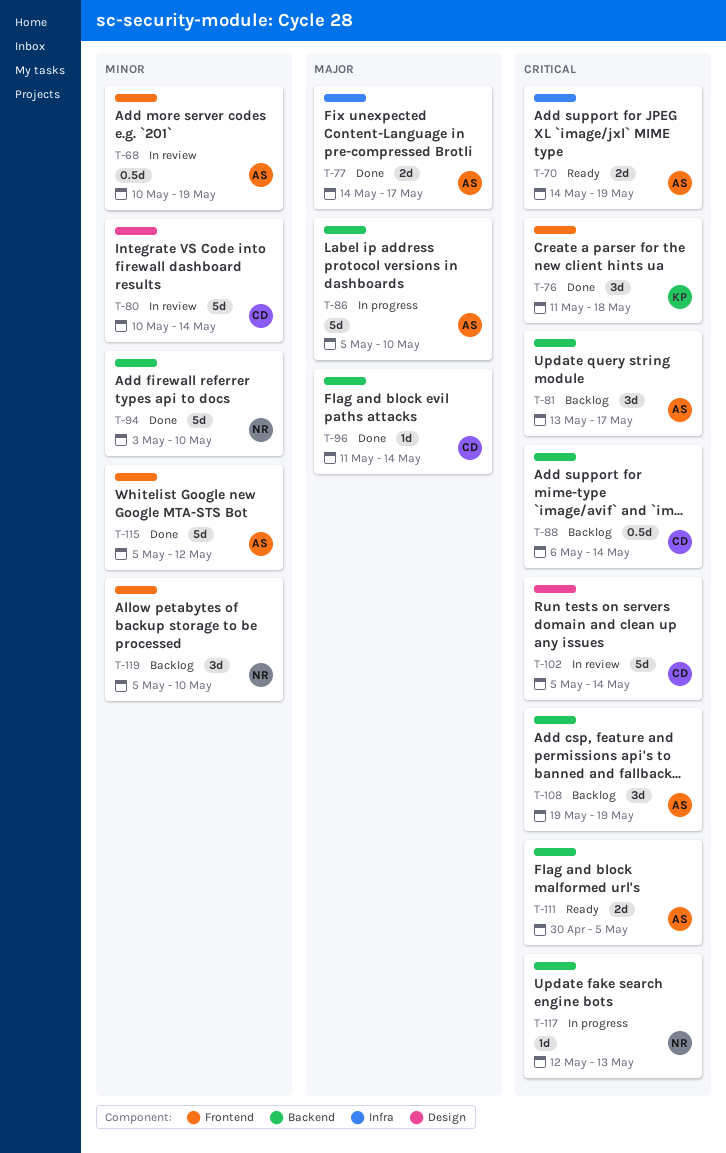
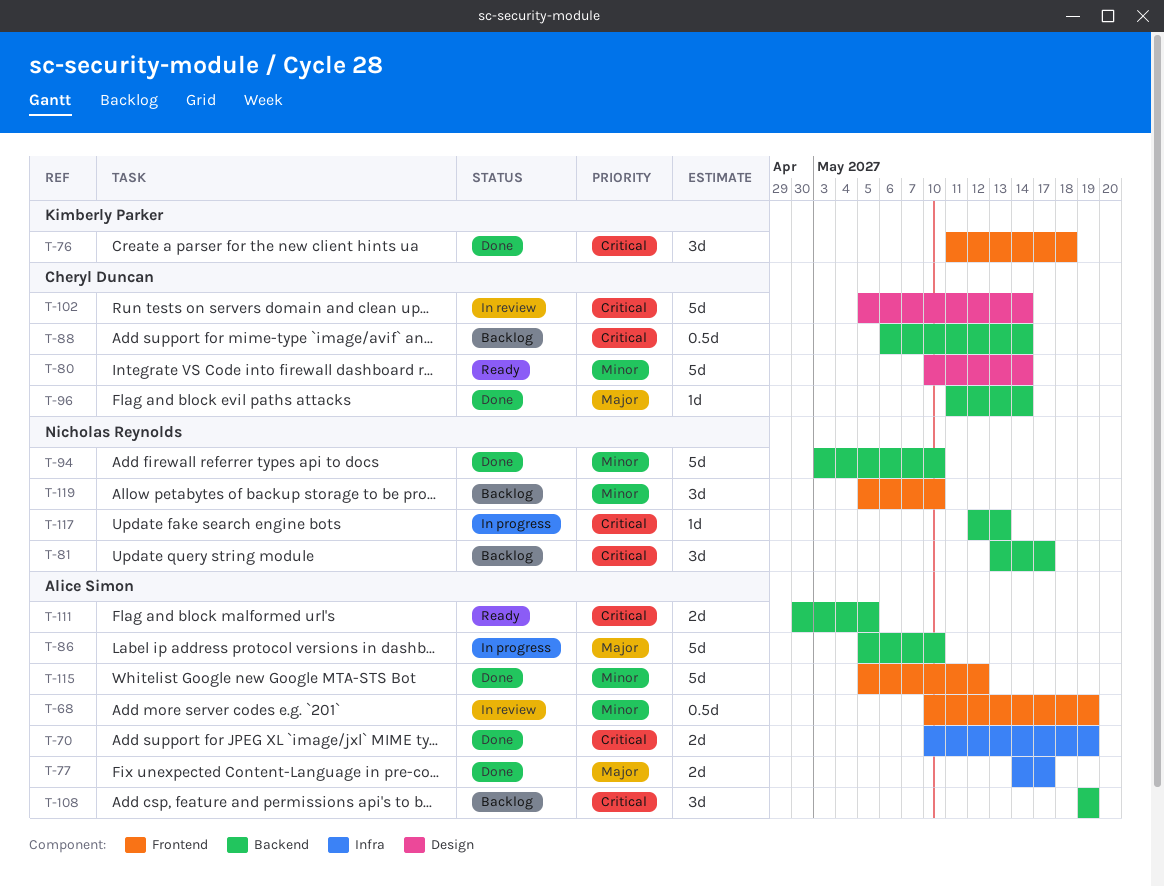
T-70, status: Ready -> Done
T-70, start: May 14 -> May 10
T-80, status: In review -> Ready
T-81, owner: Alice Simon -> Nicholas Reynolds

